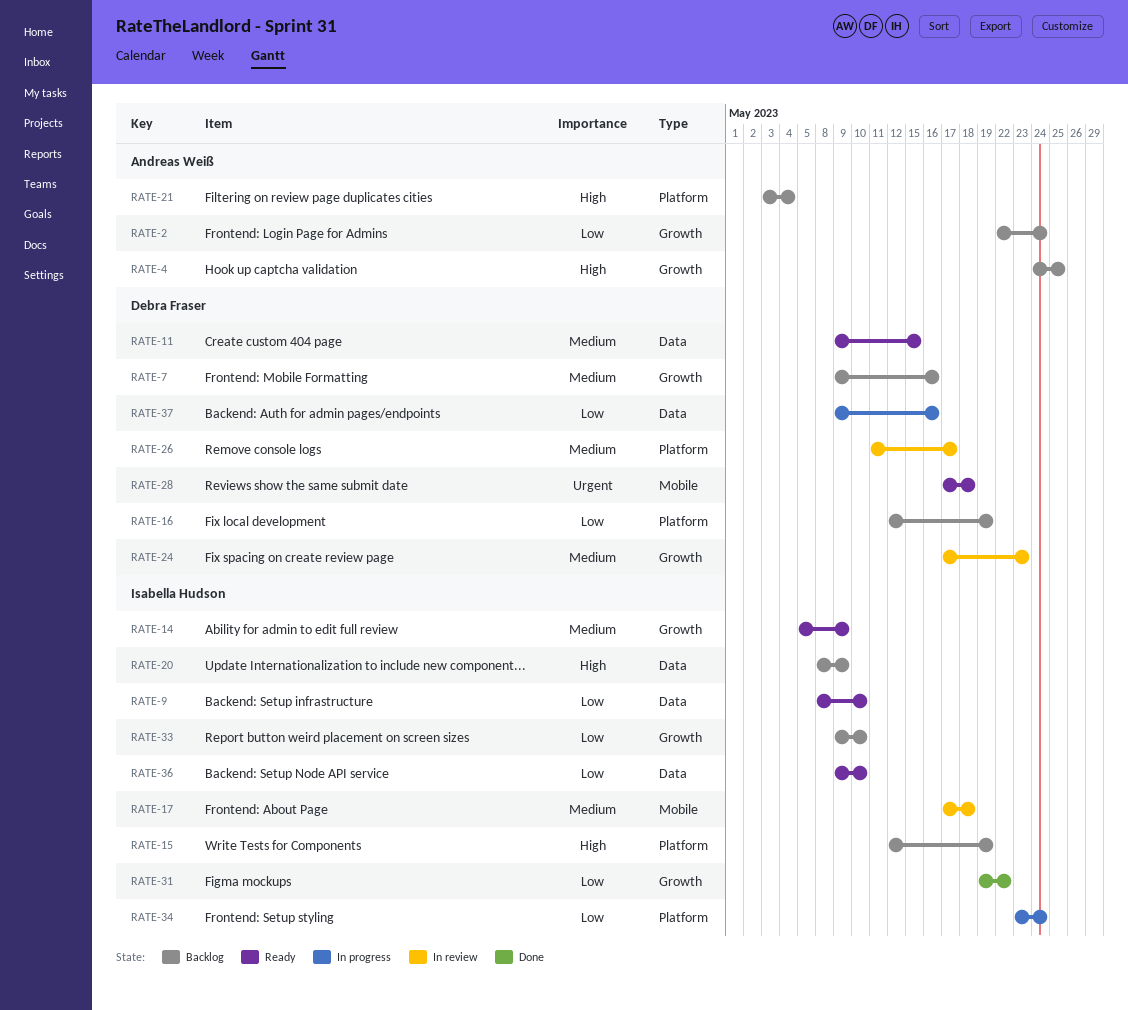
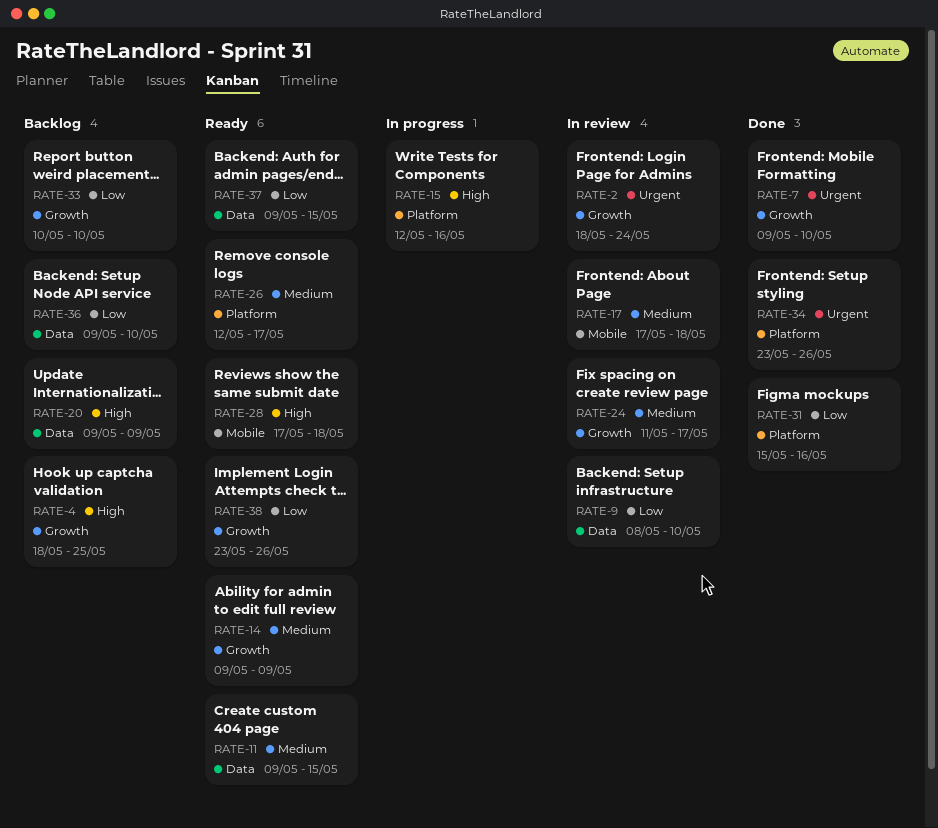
RATE-2, status: Backlog -> In review
RATE-2, priority: Low -> Urgent
RATE-2, start: May 22 -> May 18
RATE-4, start: May 24 -> May 18
RATE-7, status: Backlog -> Done
RATE-7, priority: Medium -> Urgent
RATE-7, due: May 16 -> May 10
RATE-9, status: Ready -> In review
RATE-14, start: May 5 -> May 9
RATE-15, status: Backlog -> In progress
RATE-15, due: May 19 -> May 16
RATE-16: present -> none
RATE-20, start: May 8 -> May 9
RATE-21: present -> none
RATE-24, start: May 17 -> May 11
RATE-24, due: May 23 -> May 17
RATE-26, status: In review -> Ready
RATE-26, start: May 11 -> May 12
RATE-28, priority: Urgent -> High
RATE-31, label: Growth -> Platform
RATE-31, start: May 19 -> May 15
RATE-31, due: May 22 -> May 16
RATE-33, start: May 9 -> May 10
RATE-34, status: In progress -> Done
RATE-34, priority: Low -> Urgent
RATE-34, due: May 24 -> May 26
RATE-36, status: Ready -> Backlog
RATE-37, status: In progress -> Ready
RATE-37, due: May 16 -> May 15
RATE-38: none -> present

